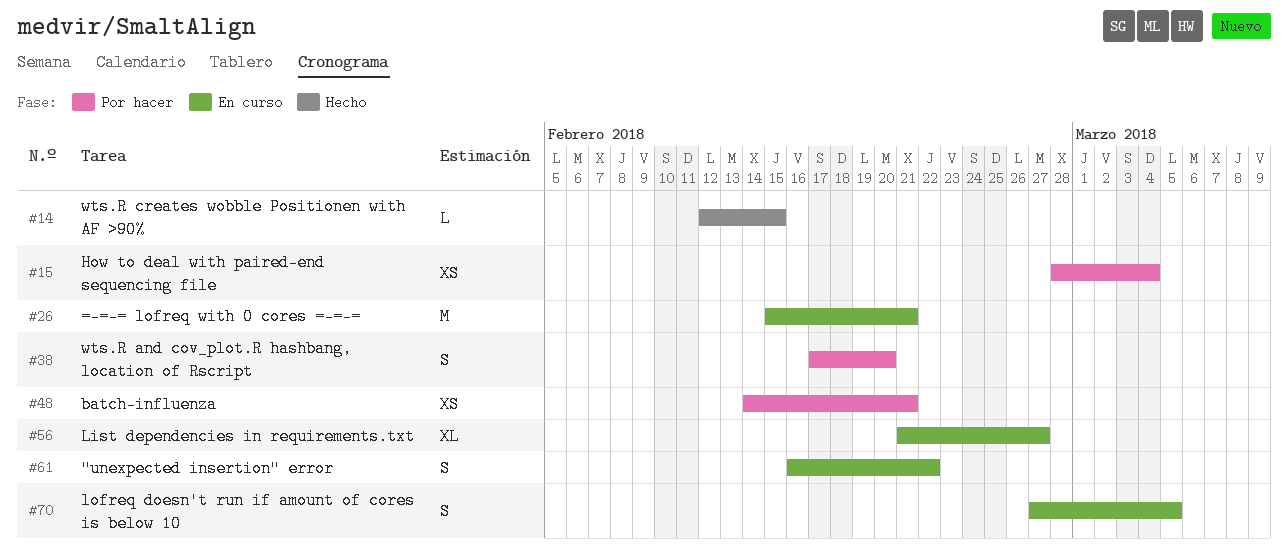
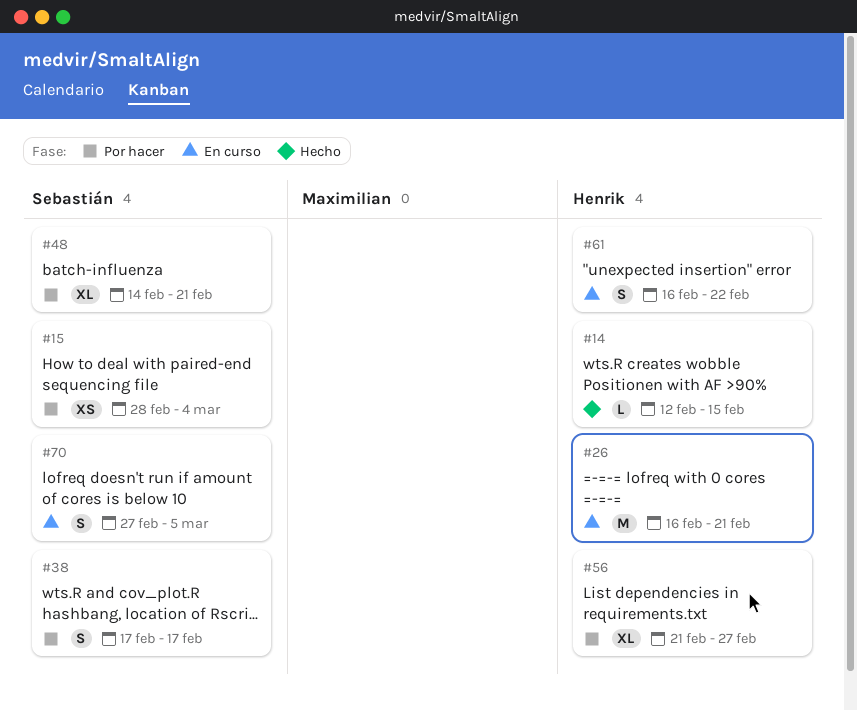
#26, start: Feb 15 -> Feb 16
#38, due: Feb 20 -> Feb 17
#48, estimate: XS -> XL
#56, status: En curso -> Por hacer

